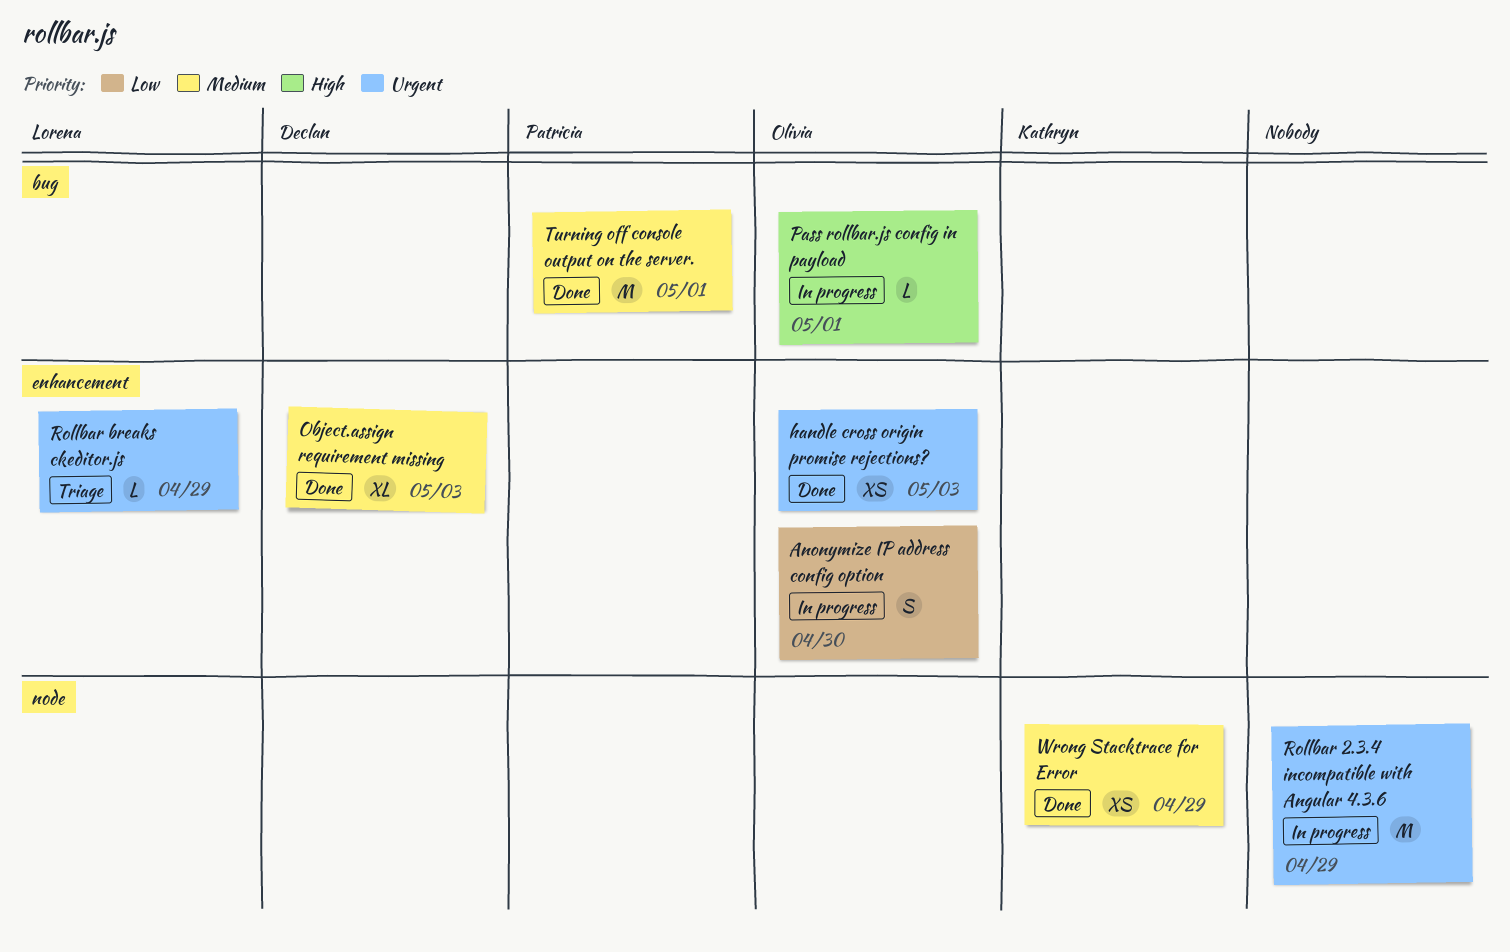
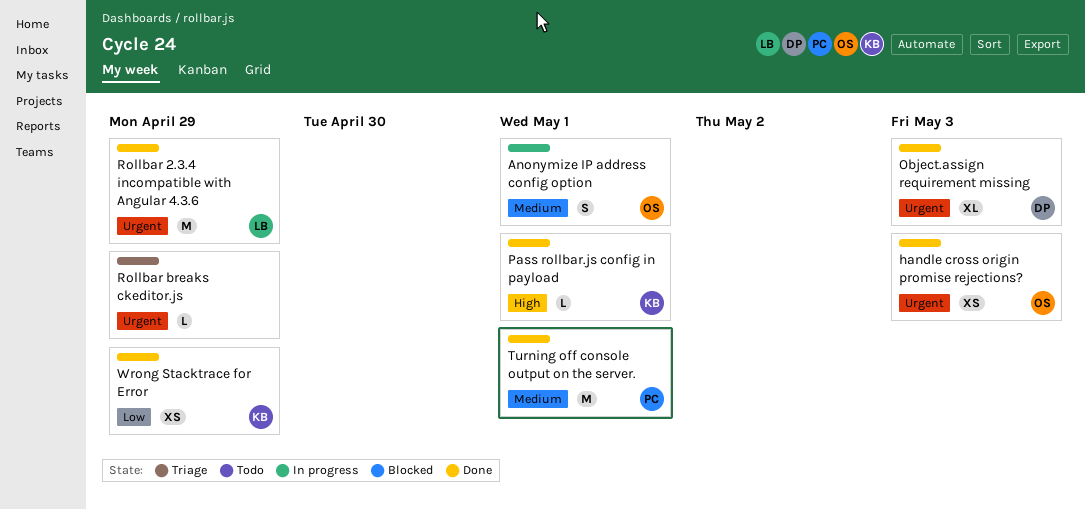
Anonymize IP address config option, priority: Low -> Medium
Anonymize IP address config option, due: Apr 30 -> May 1
Object.assign requirement missing, priority: Medium -> Urgent
Pass rollbar.js config in payload, status: In progress -> Done
Pass rollbar.js config in payload, owner: Olivia -> Kathryn
Rollbar 2.3.4 incompatible with Angular 4.3.6, status: In progress -> Done
Rollbar 2.3.4 incompatible with Angular 4.3.6, owner: none -> Lorena
Rollbar breaks ckeditor.js, owner: Lorena -> none
Wrong Stacktrace for Error, priority: Medium -> Low

